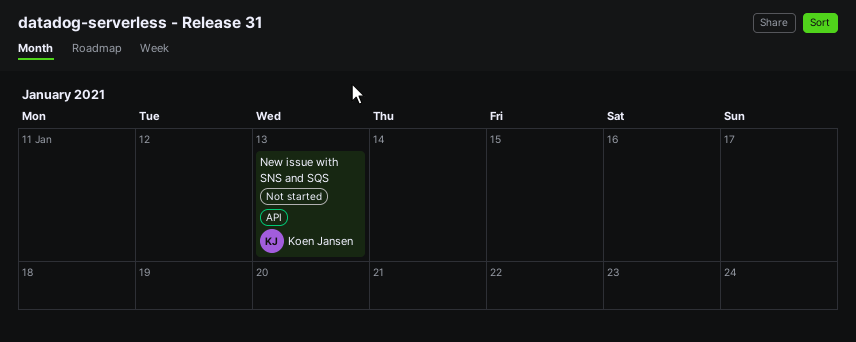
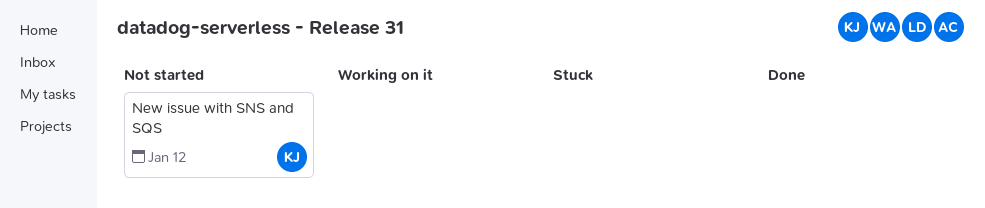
New issue with SNS and SQS, due: Jan 13 -> Jan 12

